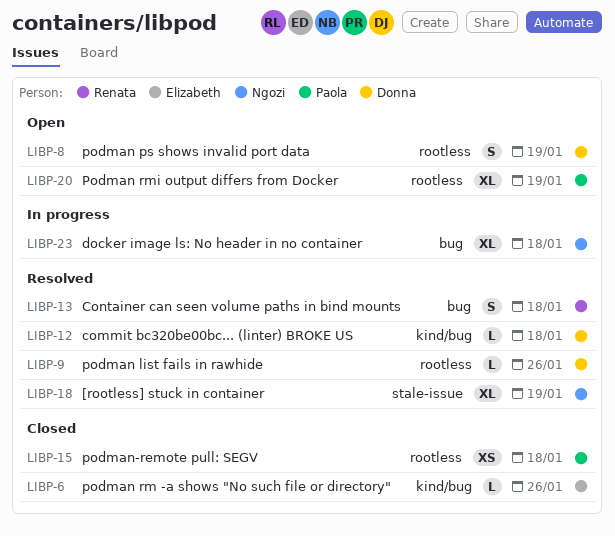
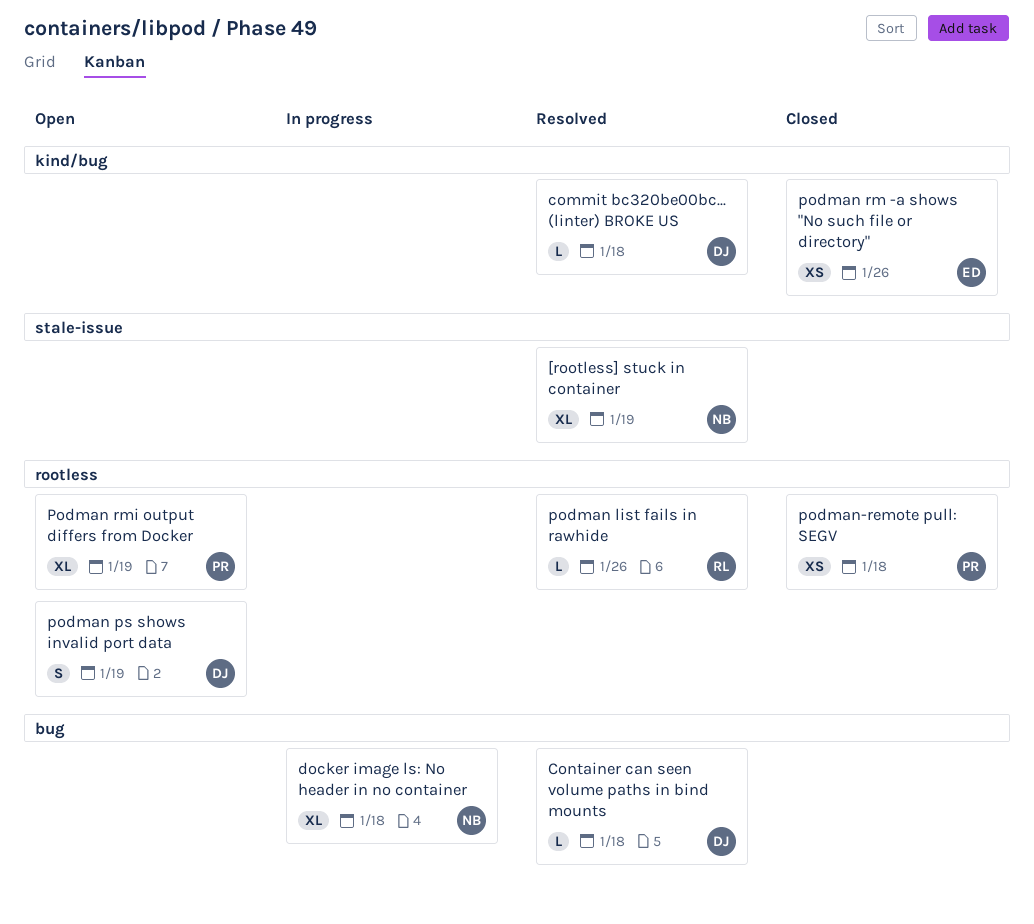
Container can seen volume paths in bind mounts, owner: Renata -> Donna
Container can seen volume paths in bind mounts, estimate: S -> L
podman list fails in rawhide, owner: Donna -> Renata
podman rm -a shows "No such file or directory", estimate: L -> XS

